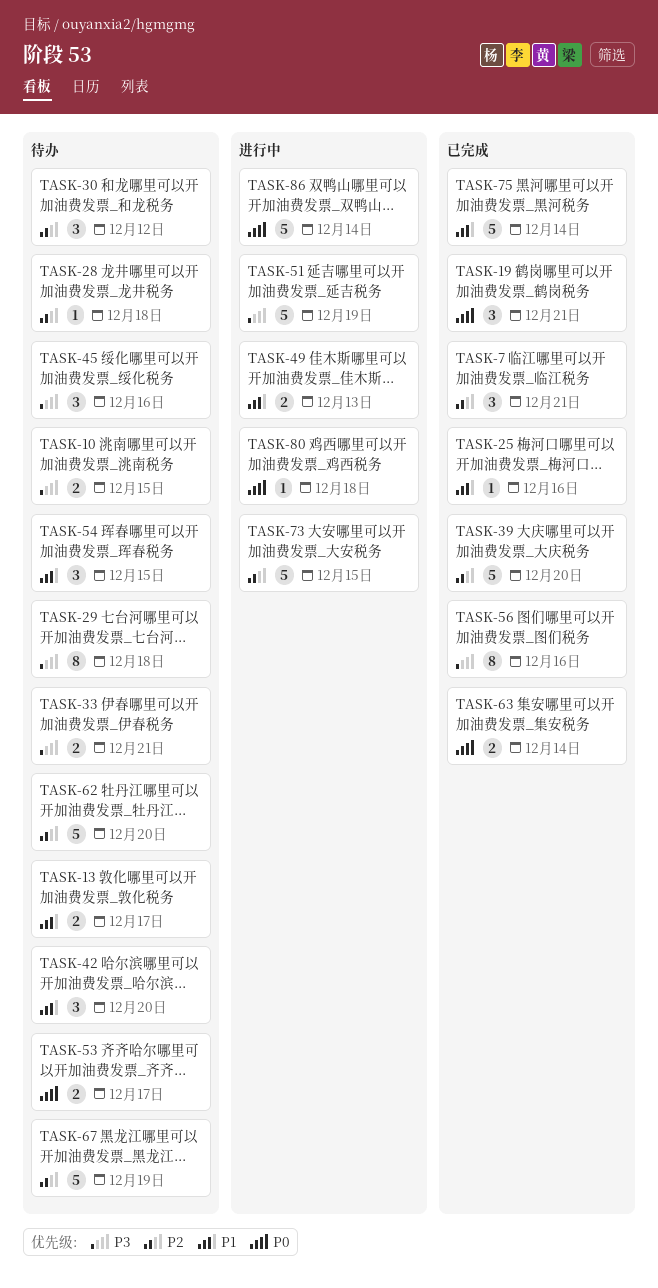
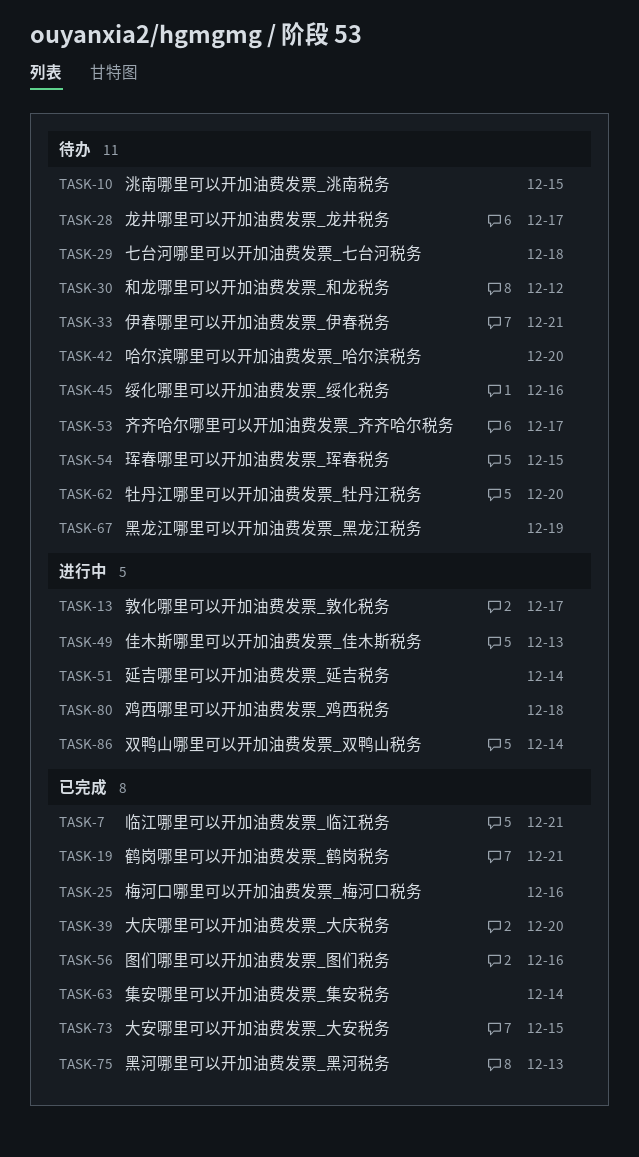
TASK-13, status: 待办 -> 进行中
TASK-28, due: Dec 18 -> Dec 17
TASK-51, due: Dec 19 -> Dec 14
TASK-73, status: 进行中 -> 已完成
TASK-75, due: Dec 14 -> Dec 13

